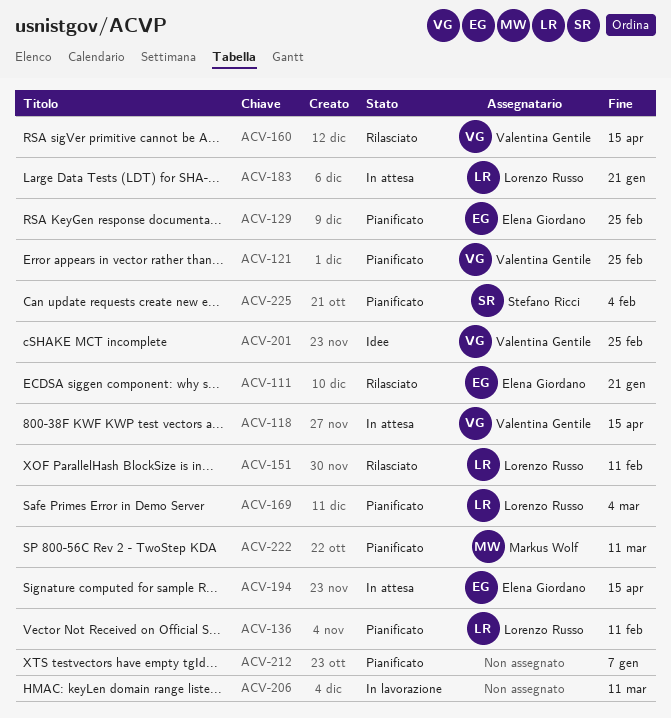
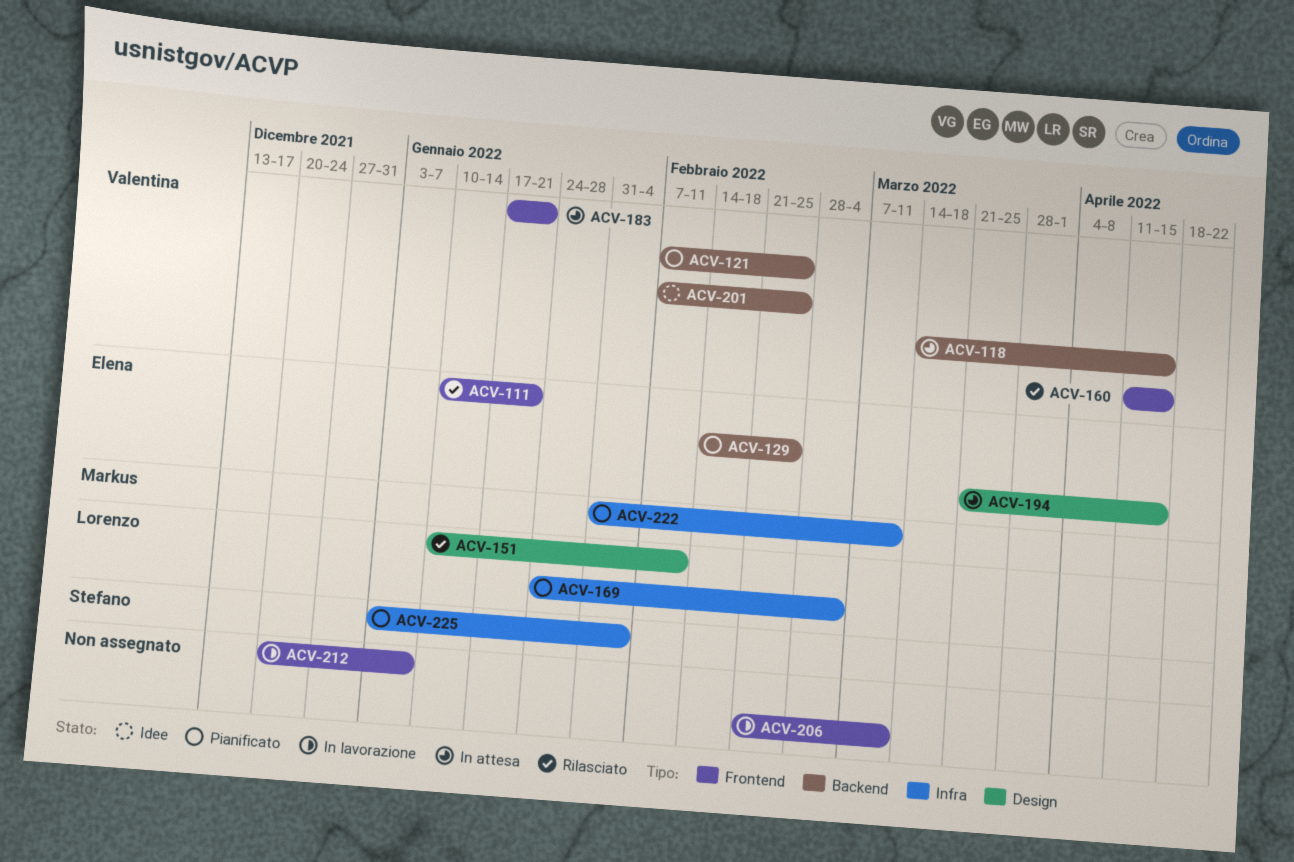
ACV-136: present -> none
ACV-183, owner: Lorenzo Russo -> Valentina Gentile
ACV-212, status: Pianificato -> In lavorazione

